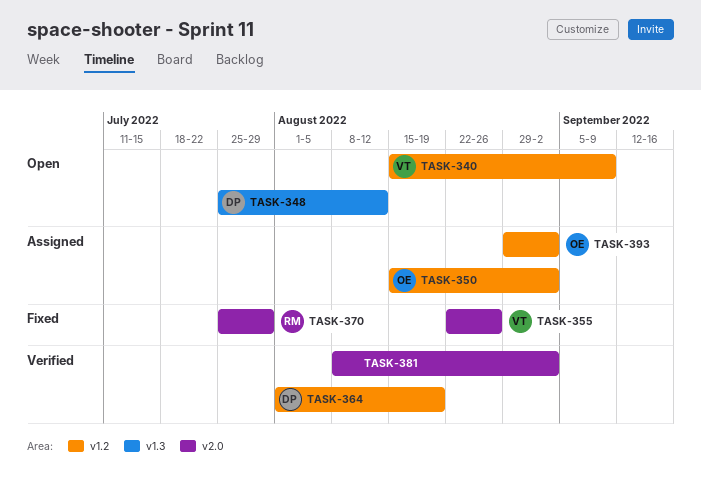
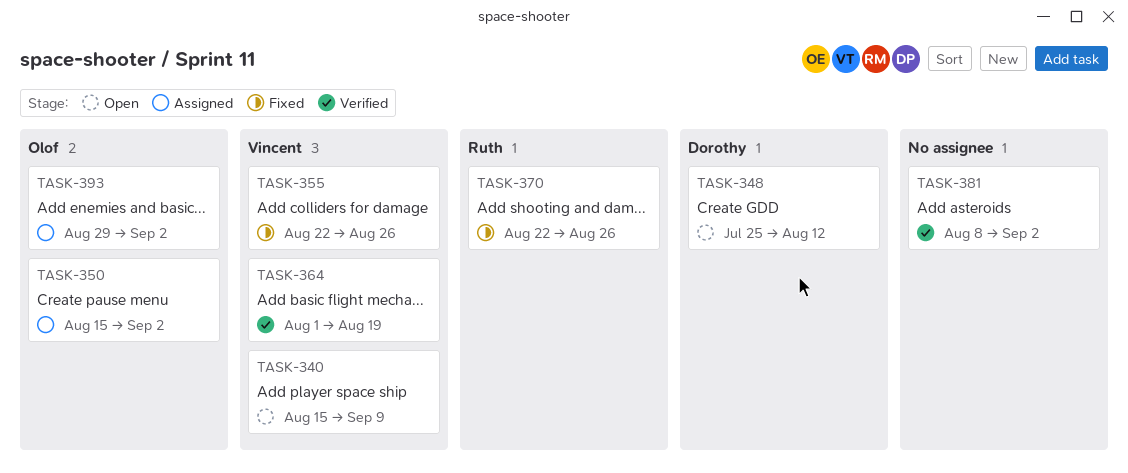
TASK-364, owner: Dorothy -> Vincent
TASK-370, start: Jul 25 -> Aug 22
TASK-370, due: Jul 29 -> Aug 26

